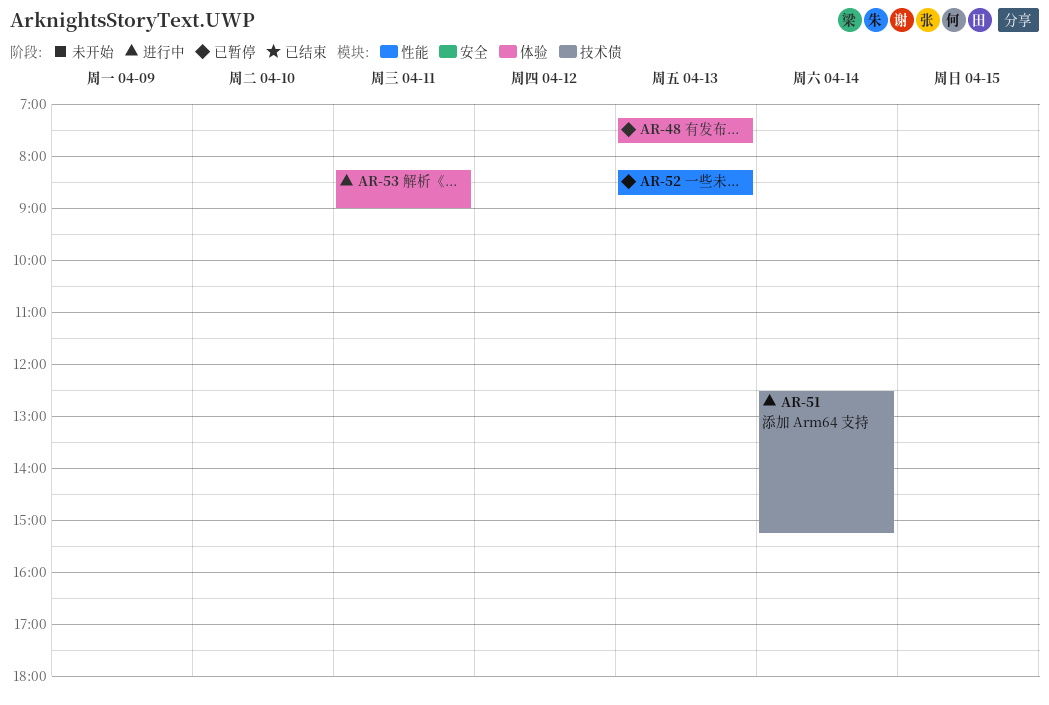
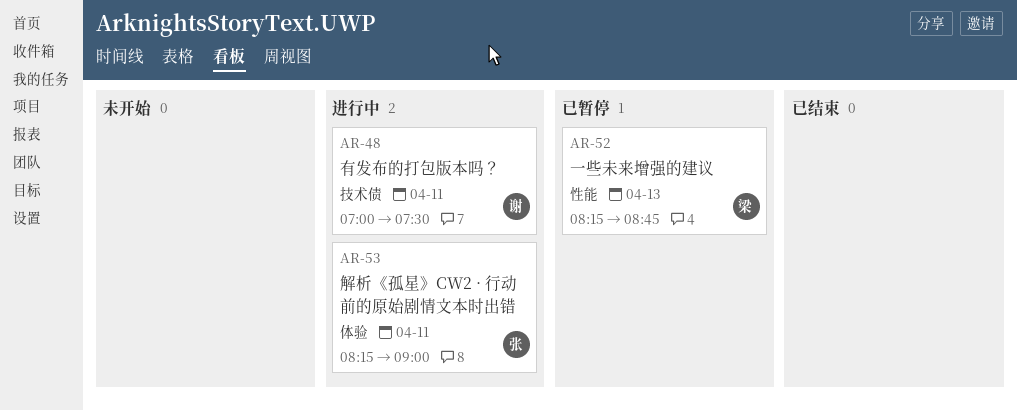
AR-48, status: 已暂停 -> 进行中
AR-48, label: 体验 -> 技术债
AR-48, day: Apr 13 -> Apr 11
AR-48, begins: 07:15 -> 07:00
AR-48, ends: 07:45 -> 07:30
AR-51: present -> none

